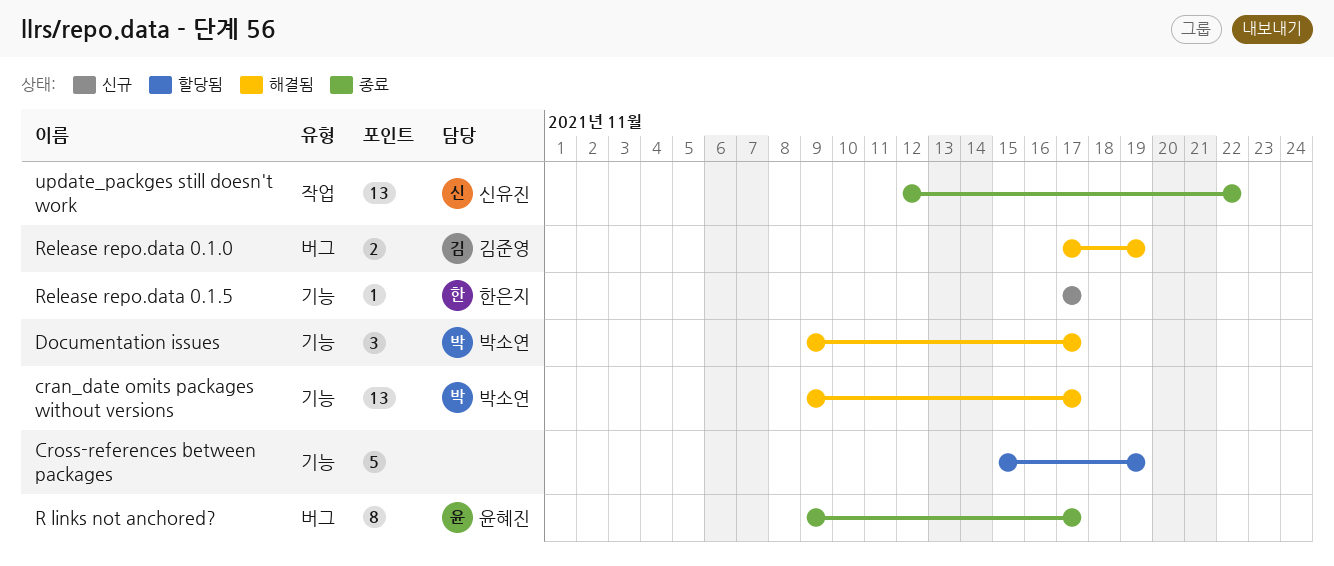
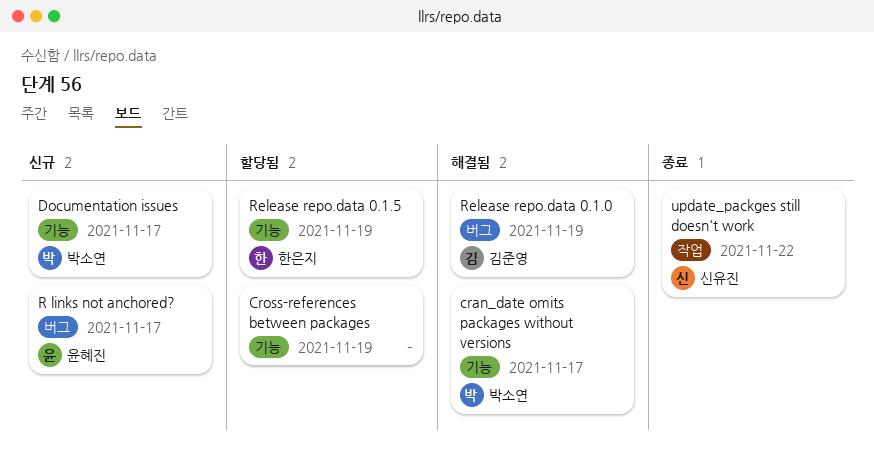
Documentation issues, status: 해결됨 -> 신규
R links not anchored?, status: 종료 -> 신규
Release repo.data 0.1.5, status: 신규 -> 할당됨
Release repo.data 0.1.5, due: Nov 17 -> Nov 19

